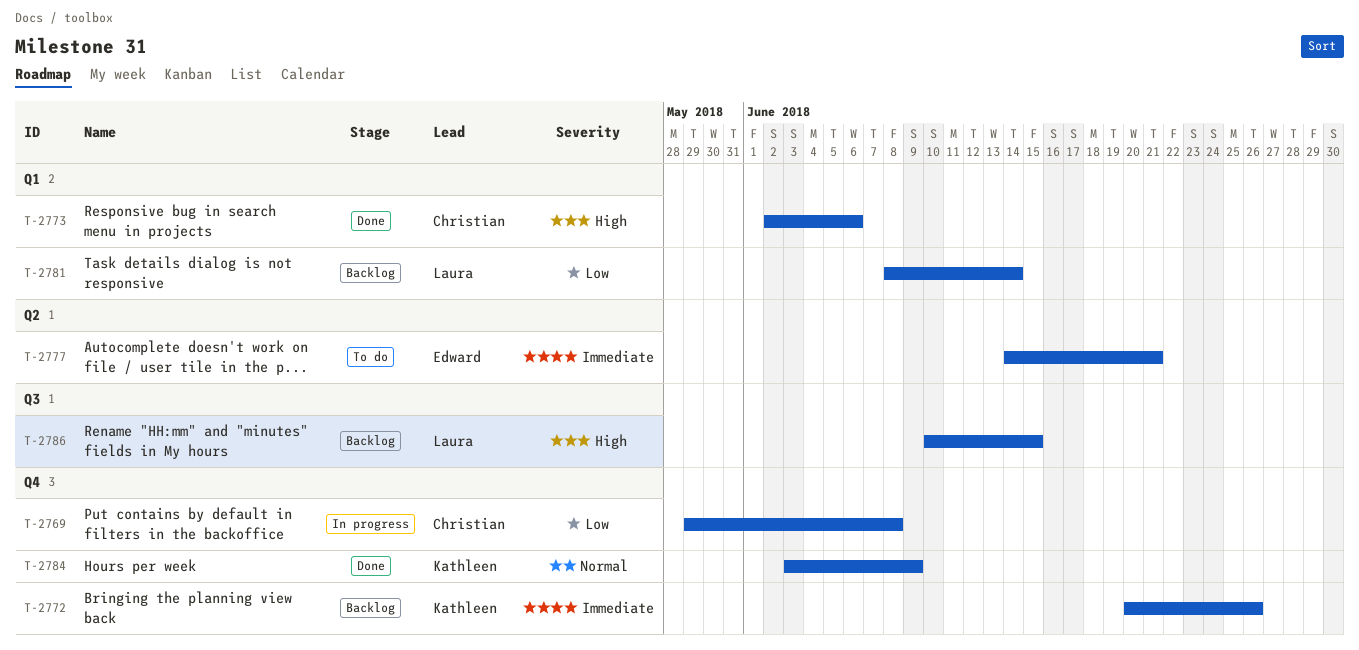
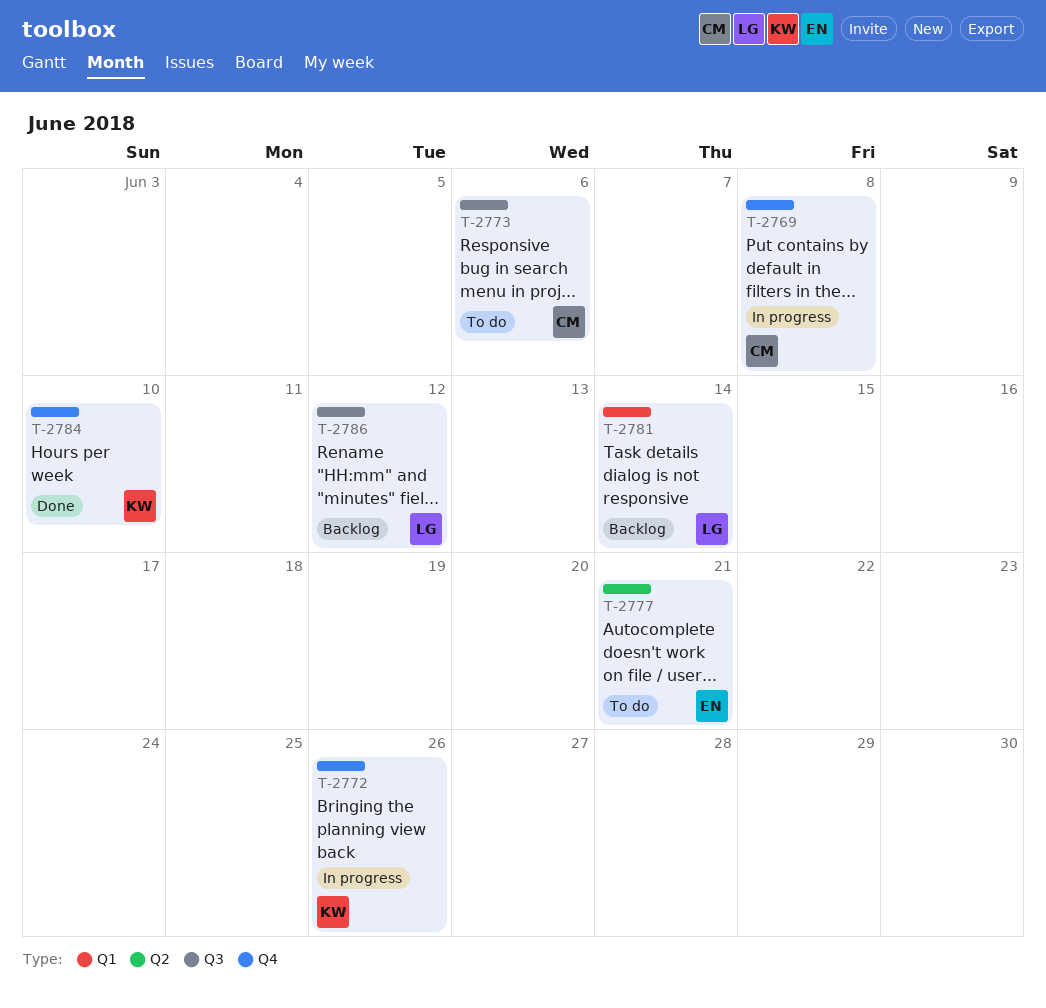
T-2772, status: Backlog -> In progress
T-2773, status: Done -> To do
T-2773, label: Q1 -> Q3
T-2784, due: Jun 9 -> Jun 10
T-2786, due: Jun 15 -> Jun 12

